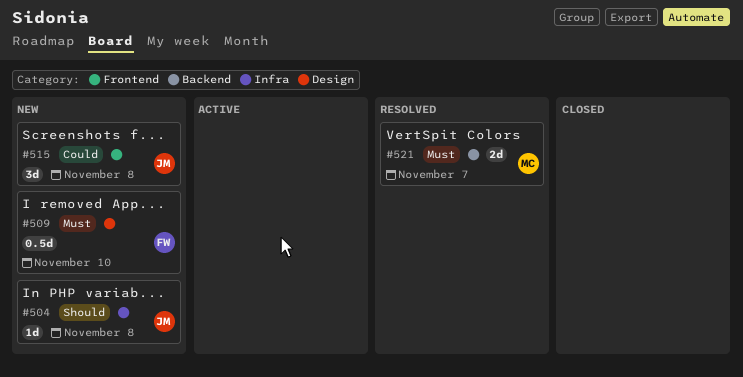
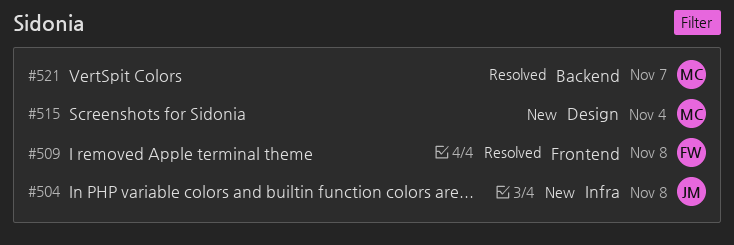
#509, status: New -> Resolved
#509, label: Design -> Frontend
#509, due: Nov 10 -> Nov 8
#515, owner: JM -> MC
#515, label: Frontend -> Design
#515, due: Nov 8 -> Nov 4

